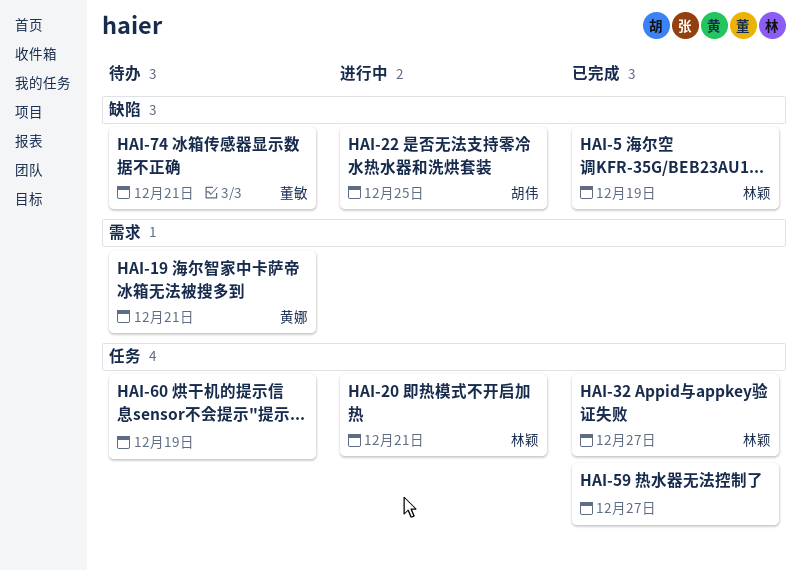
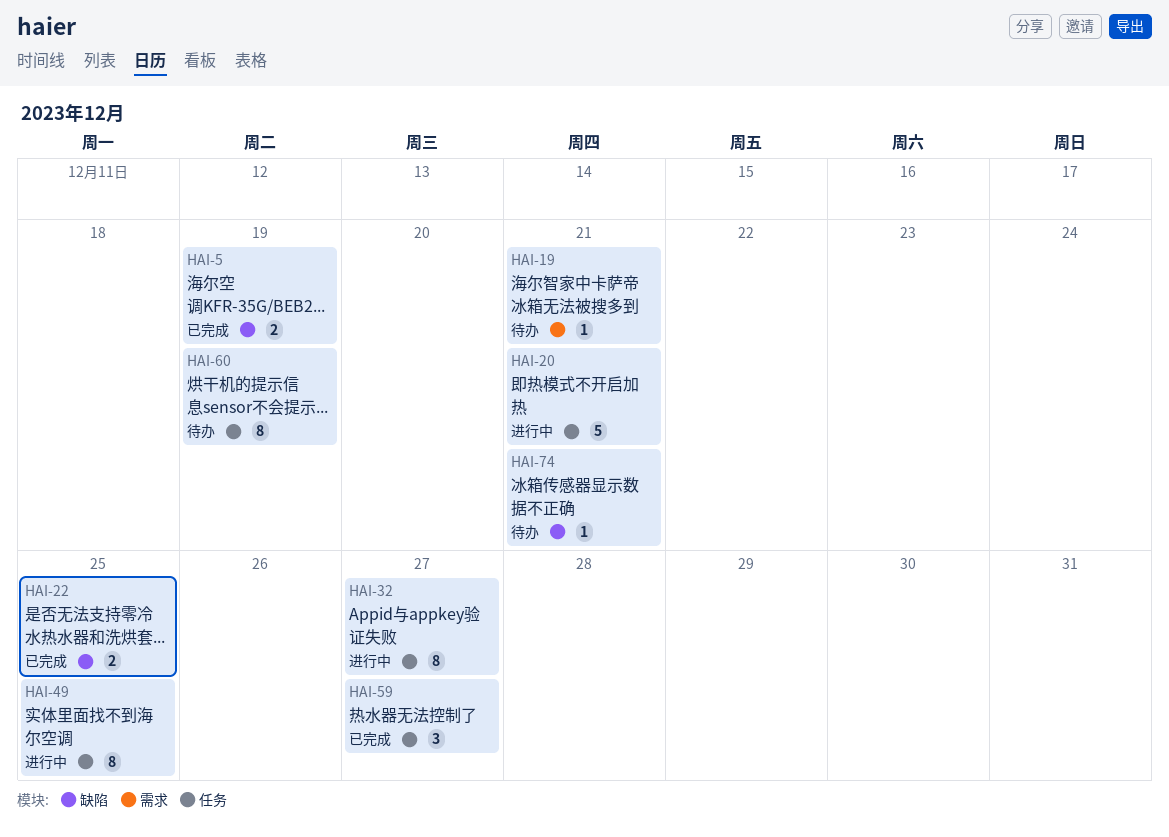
HAI-22, status: 进行中 -> 已完成
HAI-32, status: 已完成 -> 进行中
HAI-49: none -> present

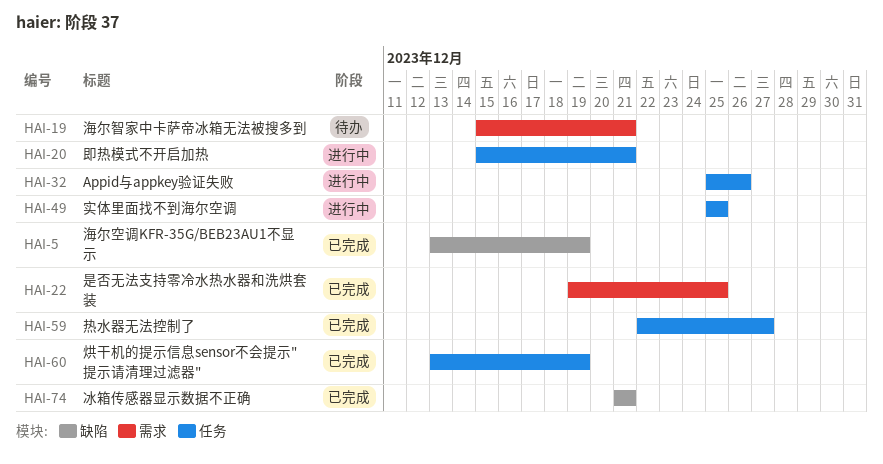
HAI-22, label: 缺陷 -> 需求
HAI-32, due: Dec 27 -> Dec 26
HAI-60, status: 待办 -> 已完成
HAI-74, status: 待办 -> 已完成

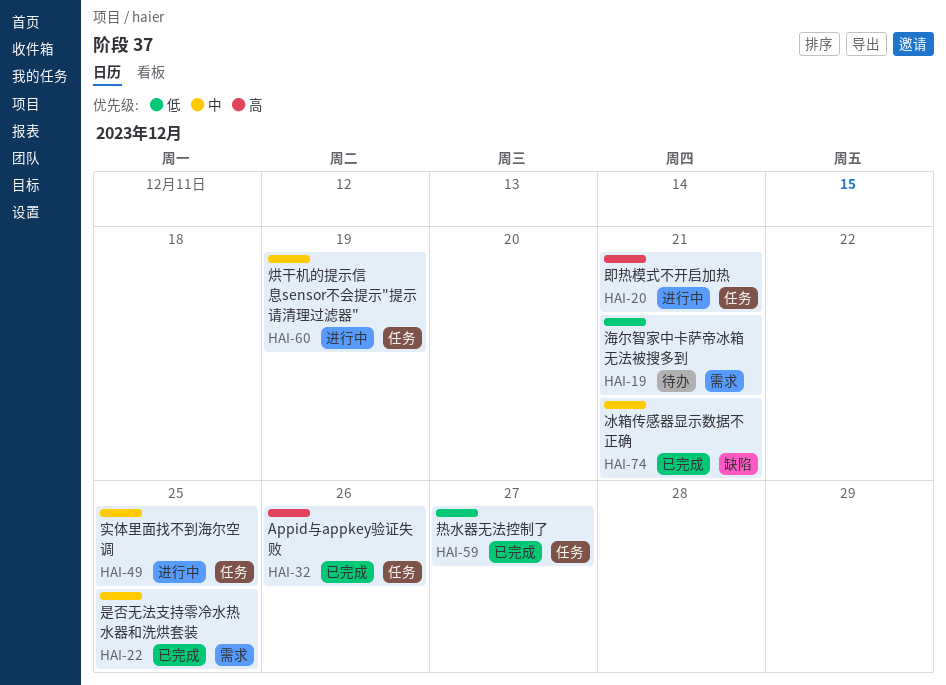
HAI-5: present -> none
HAI-32, status: 进行中 -> 已完成
HAI-60, status: 已完成 -> 进行中

